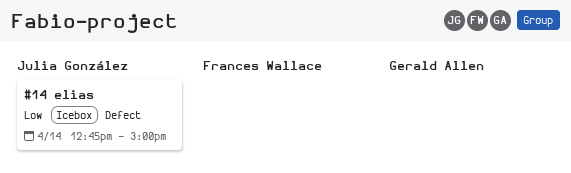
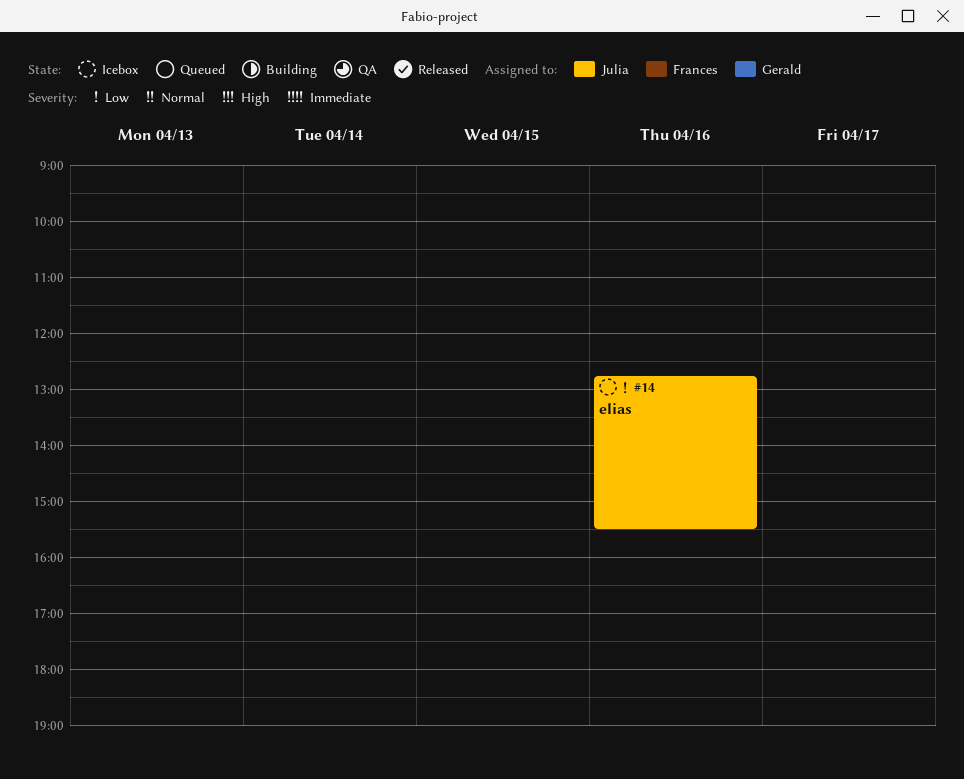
#14, day: Apr 14 -> Apr 16
#14, ends: 15:00 -> 15:30

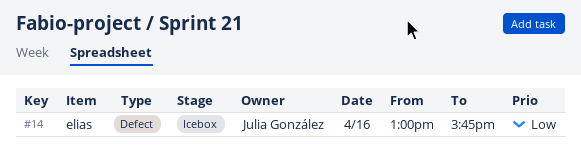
#14, begins: 12:45 -> 13:00
#14, ends: 15:30 -> 15:45

